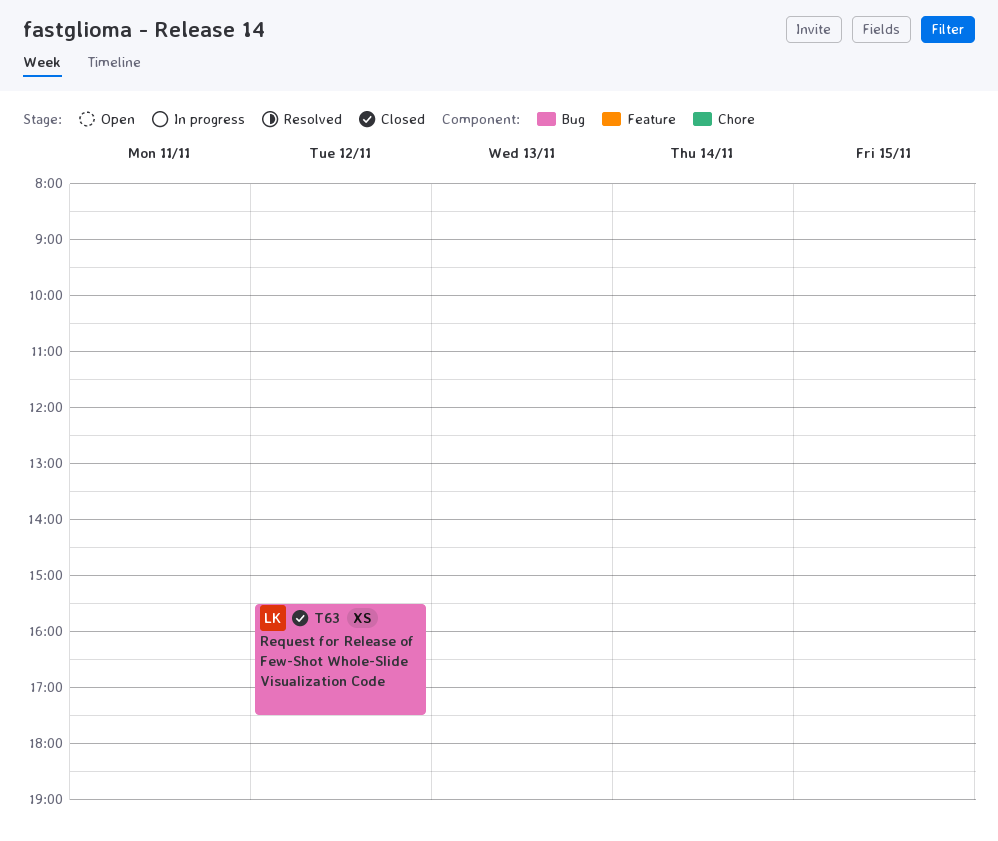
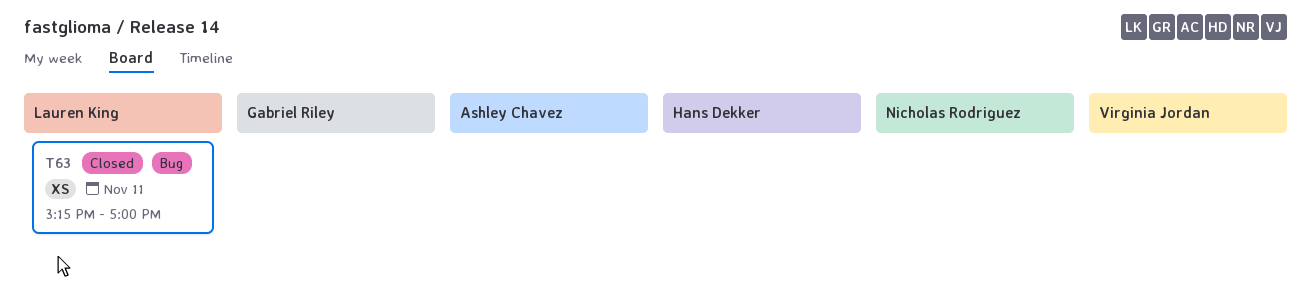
T63, day: Nov 12 -> Nov 11
T63, begins: 15:30 -> 15:15
T63, ends: 17:30 -> 17:00

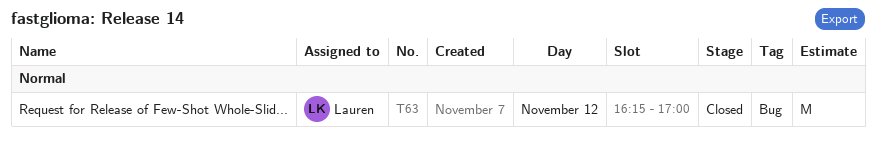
T63, estimate: XS -> M
T63, day: Nov 11 -> Nov 12
T63, begins: 15:15 -> 16:15

